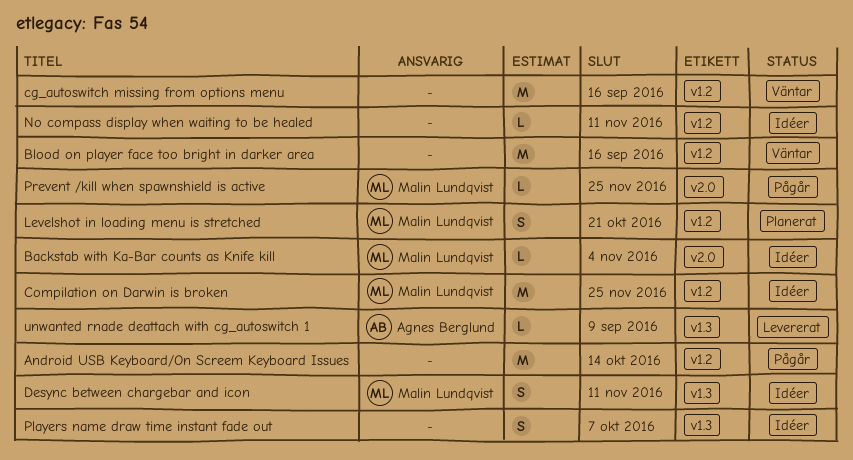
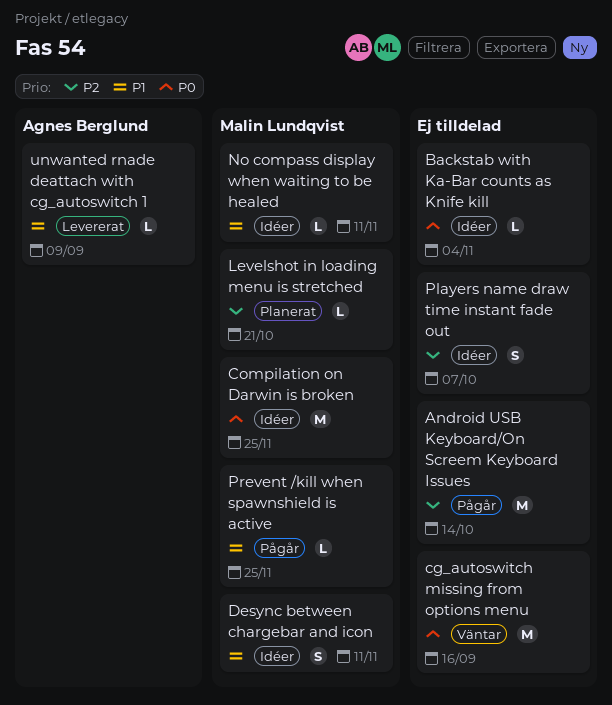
Backstab with Ka-Bar counts as Knife kill, owner: Malin Lundqvist -> none
Blood on player face too bright in darker area: present -> none
Levelshot in loading menu is stretched, estimate: S -> L
No compass display when waiting to be healed, owner: none -> Malin Lundqvist

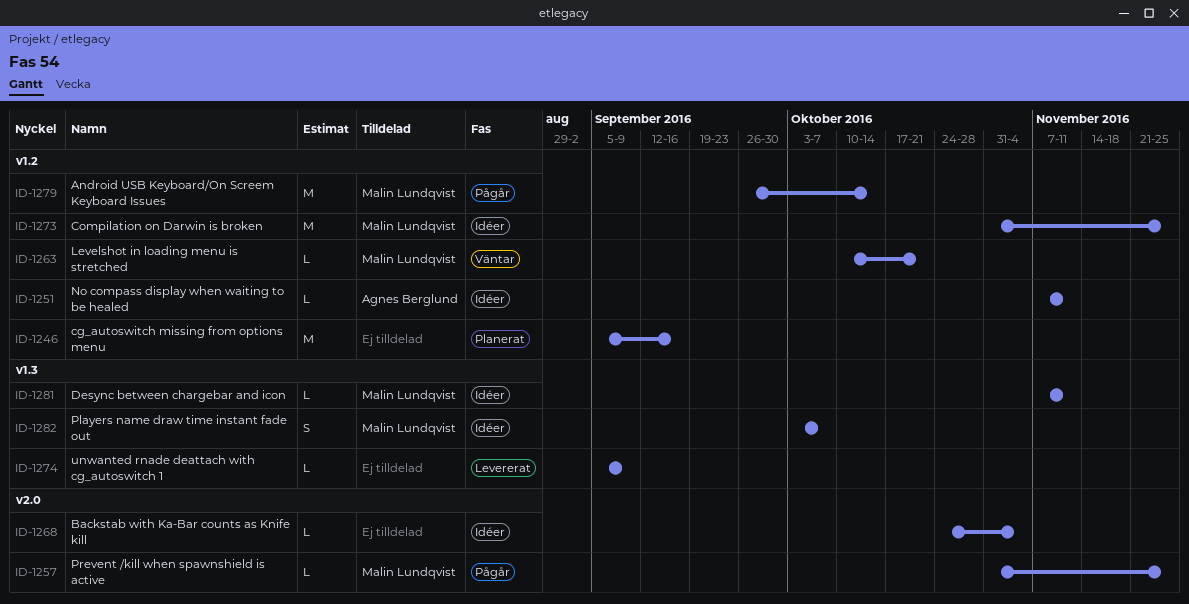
Android USB Keyboard/On Screem Keyboard Issues, owner: none -> Malin Lundqvist
cg_autoswitch missing from options menu, status: Väntar -> Planerat
Desync between chargebar and icon, estimate: S -> L
Levelshot in loading menu is stretched, status: Planerat -> Väntar
No compass display when waiting to be healed, owner: Malin Lundqvist -> Agnes Berglund
Players name draw time instant fade out, owner: none -> Malin Lundqvist
unwanted rnade deattach with cg_autoswitch 1, owner: Agnes Berglund -> none

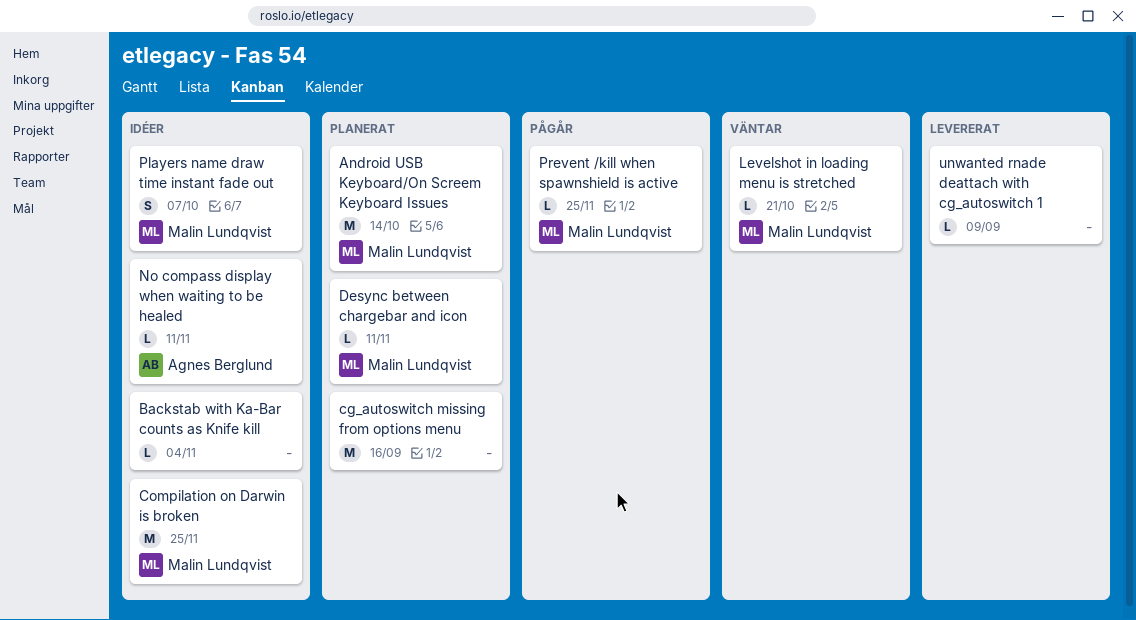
Android USB Keyboard/On Screem Keyboard Issues, status: Pågår -> Planerat
Desync between chargebar and icon, status: Idéer -> Planerat

